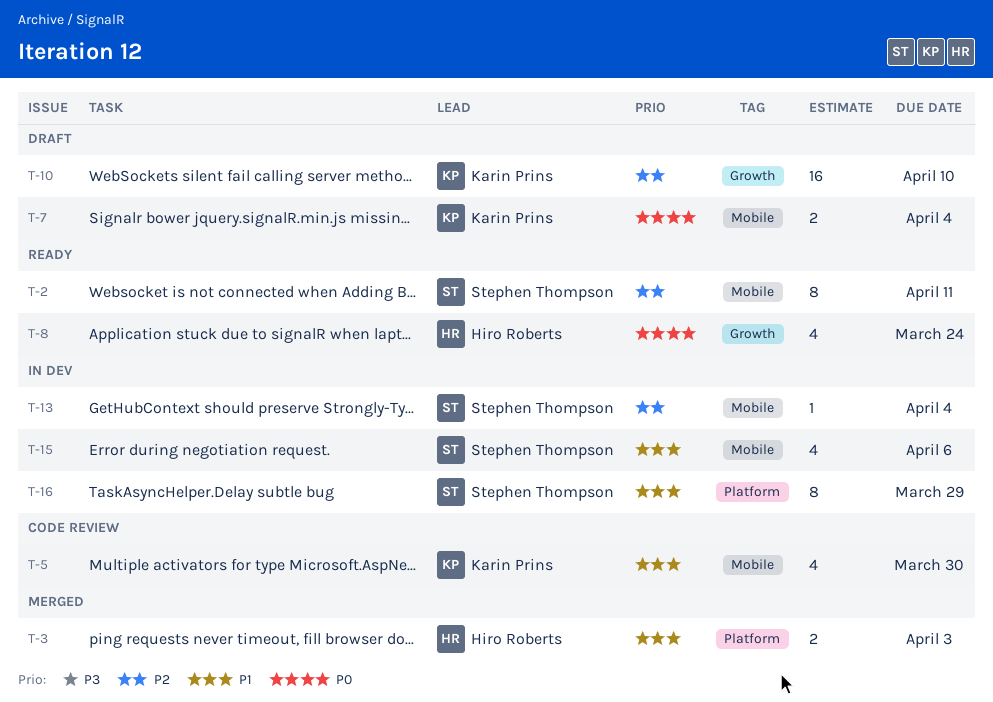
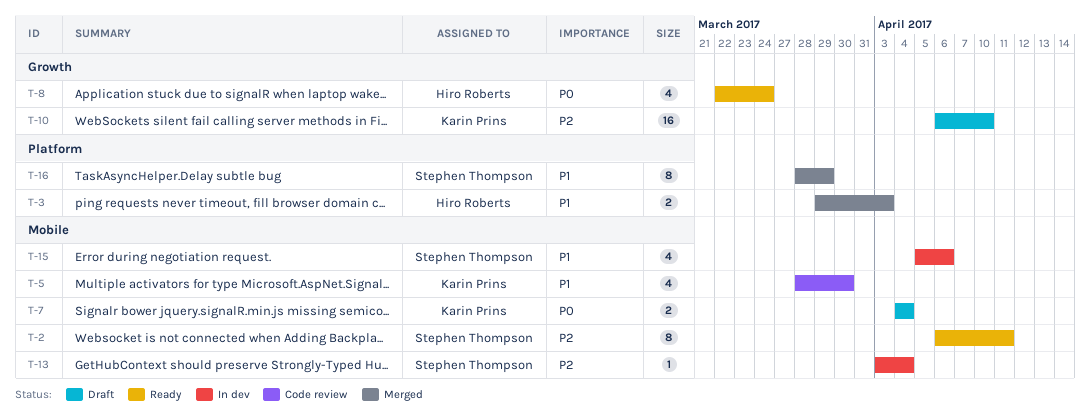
T-16, status: In dev -> Merged

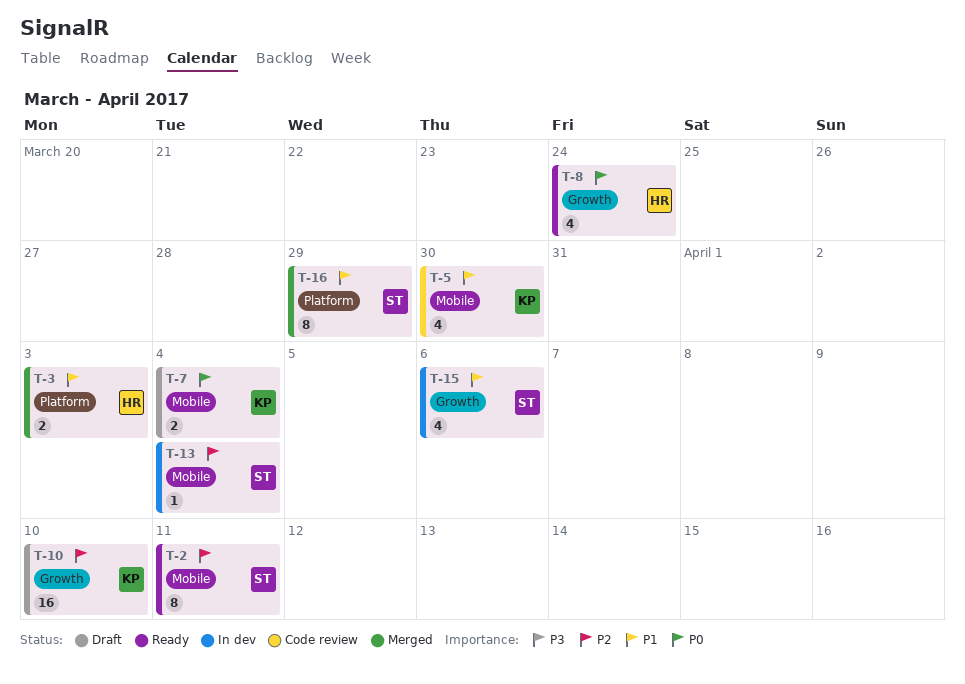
T-15, label: Mobile -> Growth

